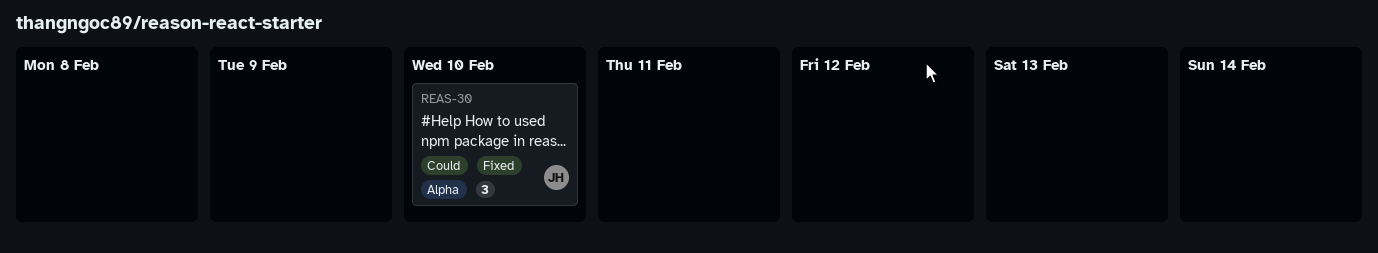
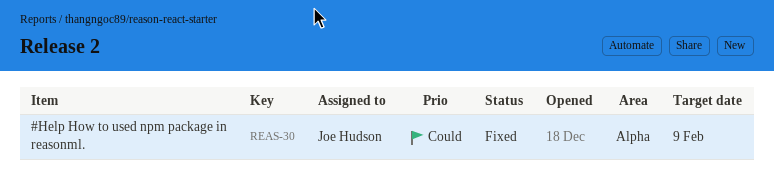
REAS-30, due: Feb 10 -> Feb 9

